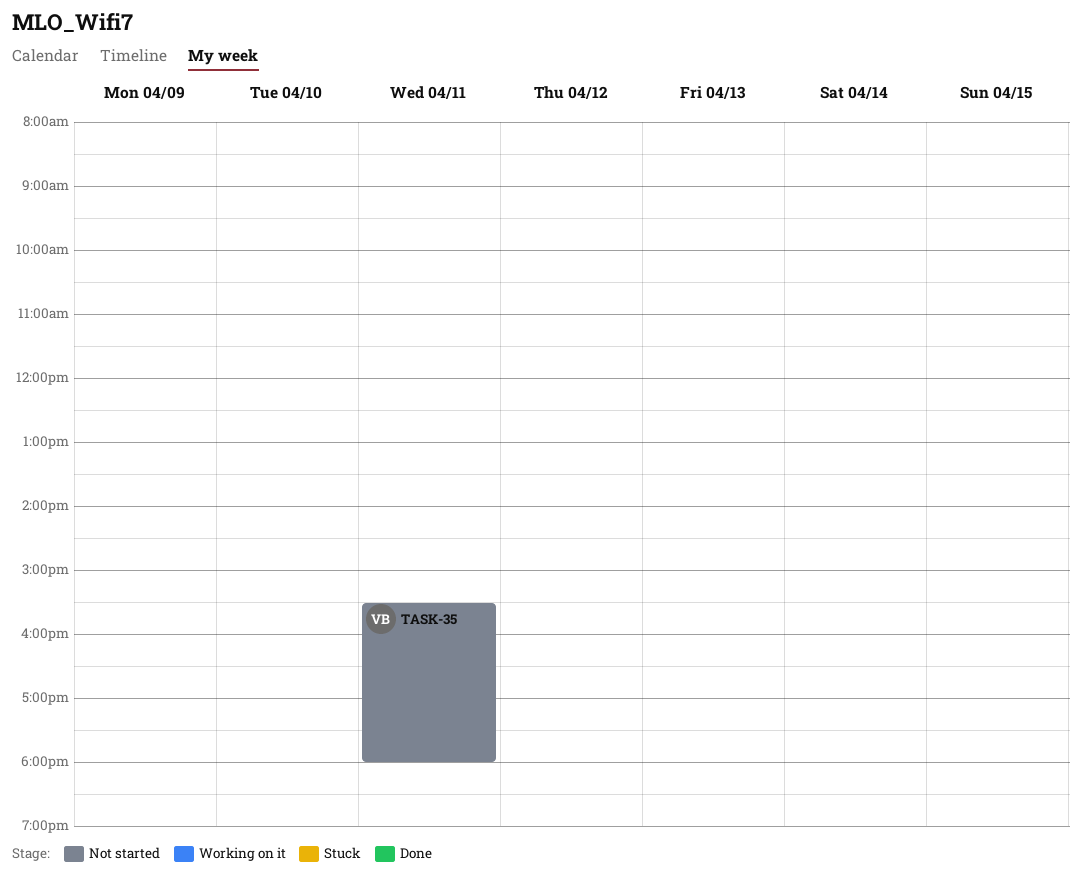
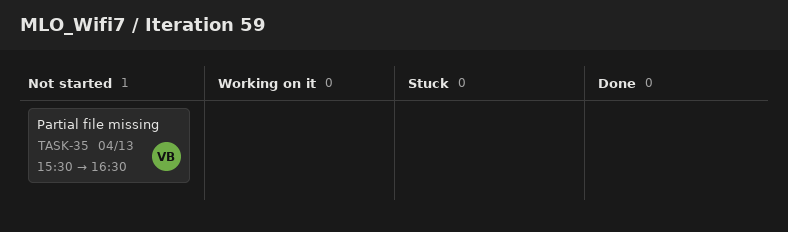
TASK-35, day: Apr 11 -> Apr 13
TASK-35, ends: 18:00 -> 16:30

